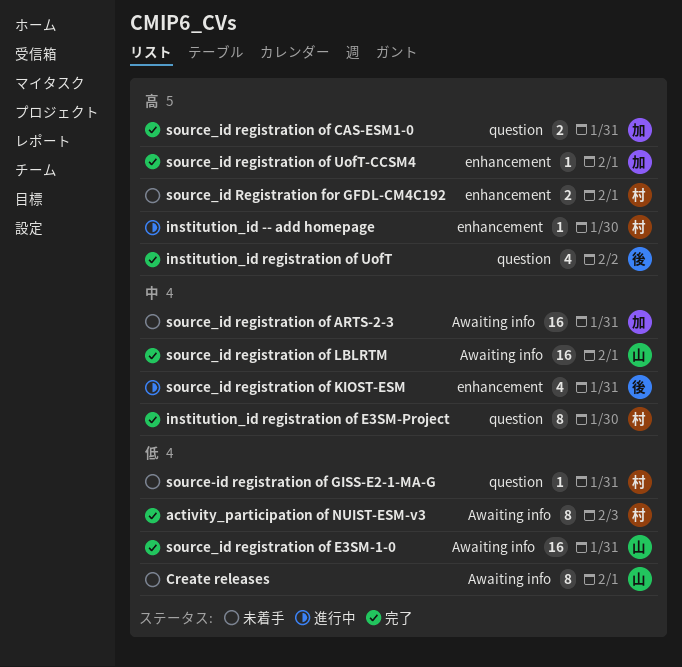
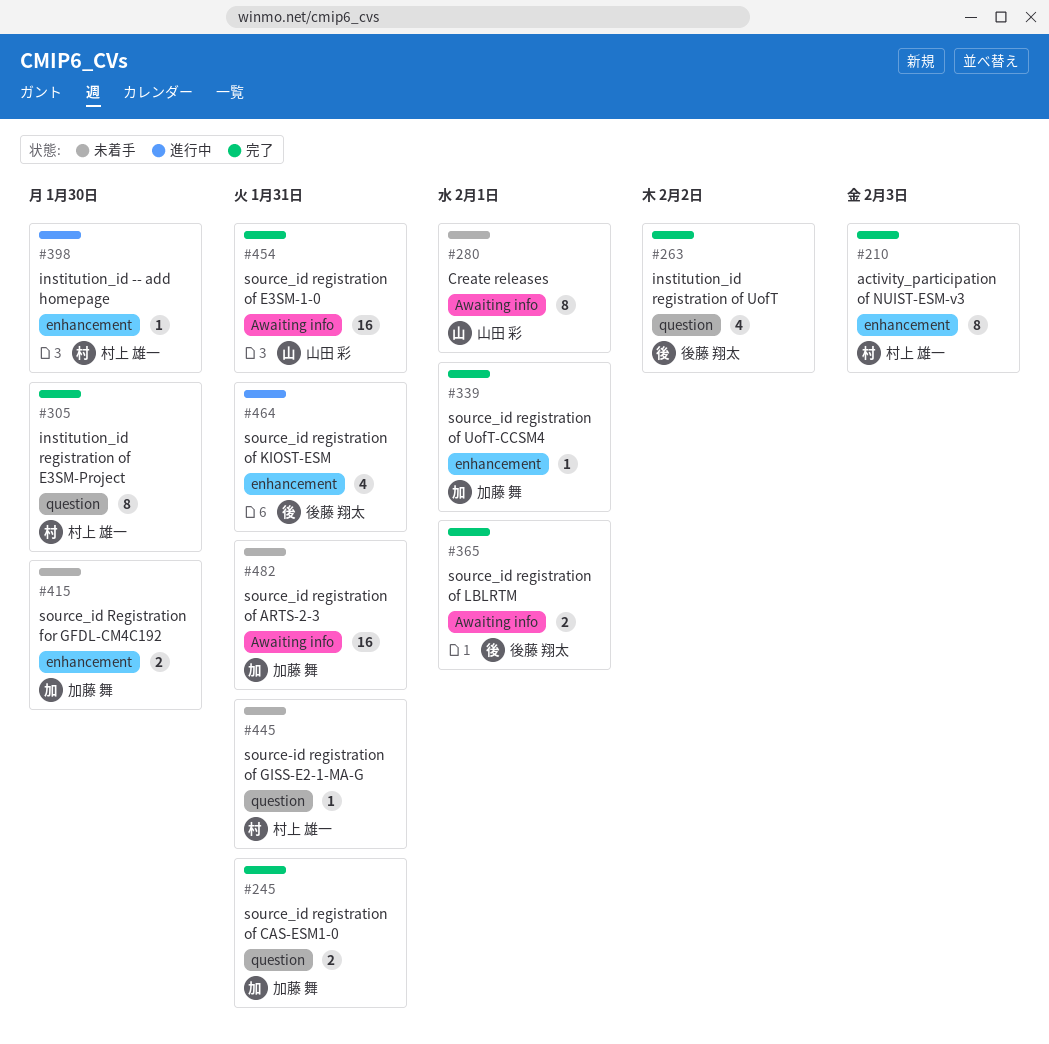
activity_participation of NUIST-ESM-v3, label: Awaiting info -> enhancement
source_id Registration for GFDL-CM4C192, owner: 村上 雄一 -> 加藤 舞
source_id Registration for GFDL-CM4C192, due: Feb 1 -> Jan 30
source_id registration of LBLRTM, owner: 山田 彩 -> 後藤 翔太
source_id registration of LBLRTM, estimate: 16 -> 2

